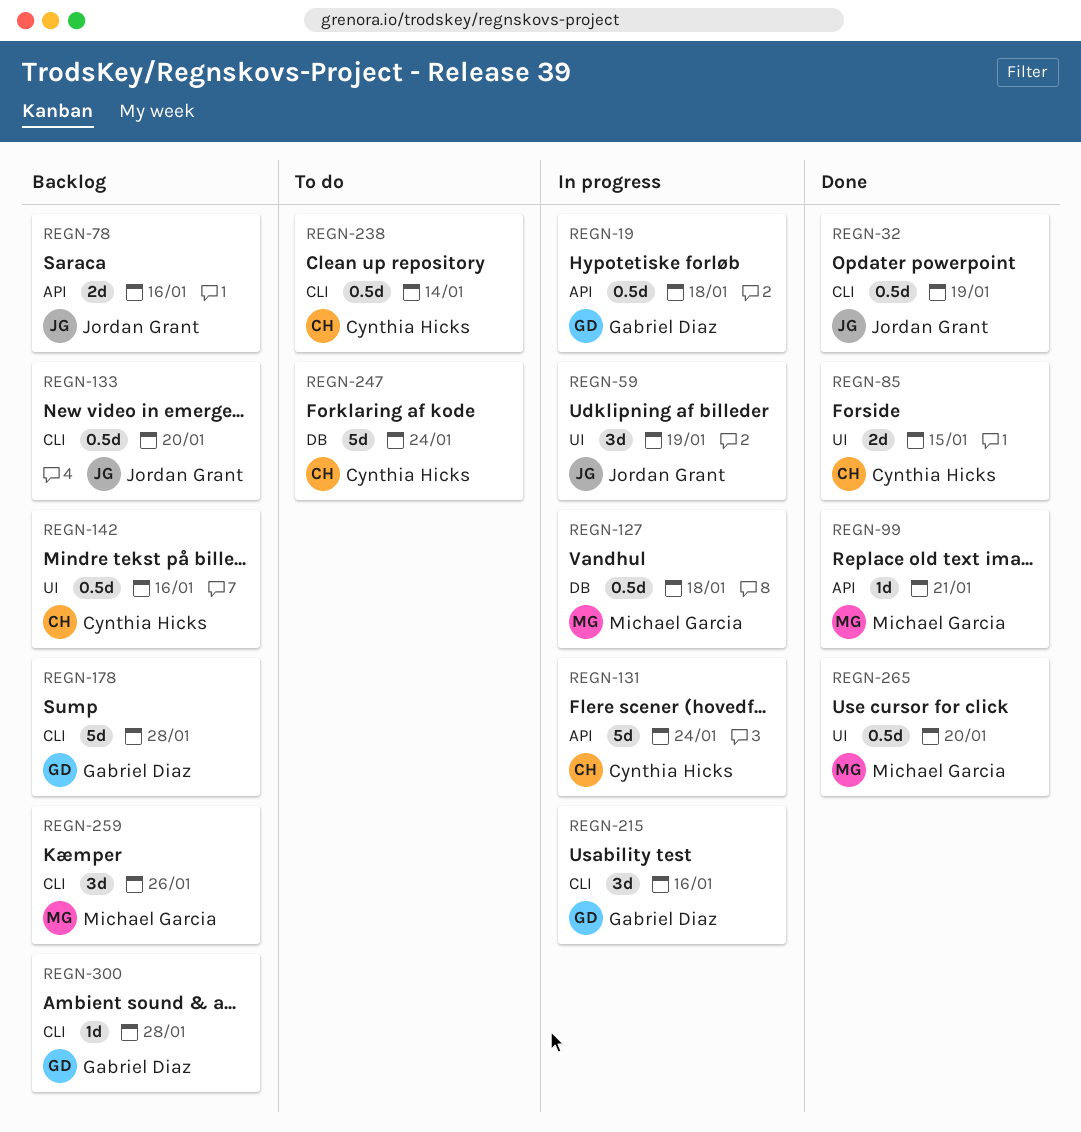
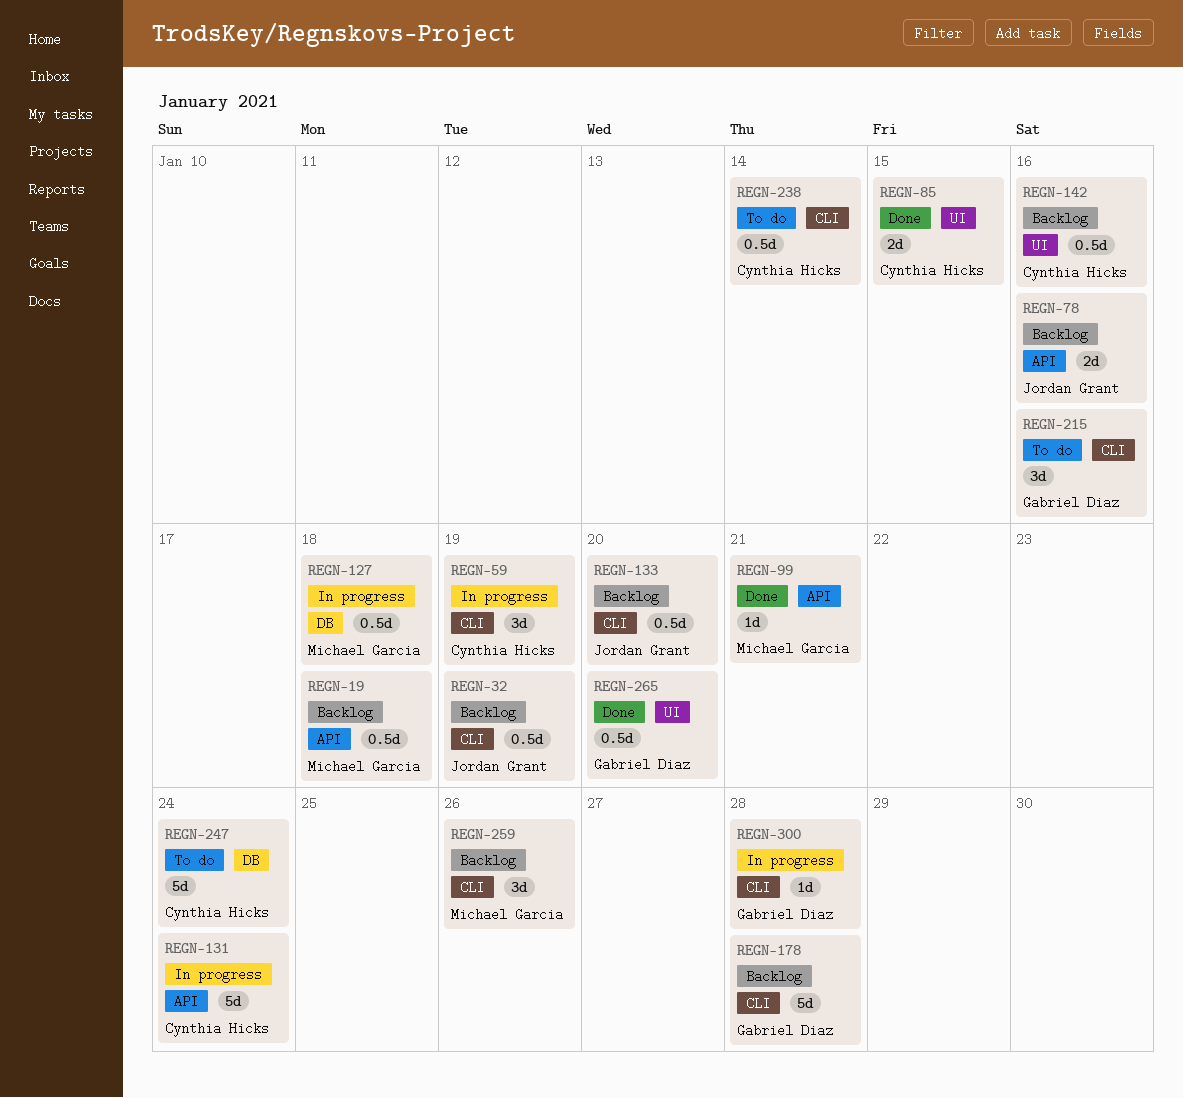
REGN-19, status: In progress -> Backlog
REGN-19, owner: Gabriel Diaz -> Michael Garcia
REGN-32, status: Done -> Backlog
REGN-59, owner: Jordan Grant -> Cynthia Hicks
REGN-59, label: UI -> CLI
REGN-215, status: In progress -> To do
REGN-265, owner: Michael Garcia -> Gabriel Diaz
REGN-300, status: Backlog -> In progress

